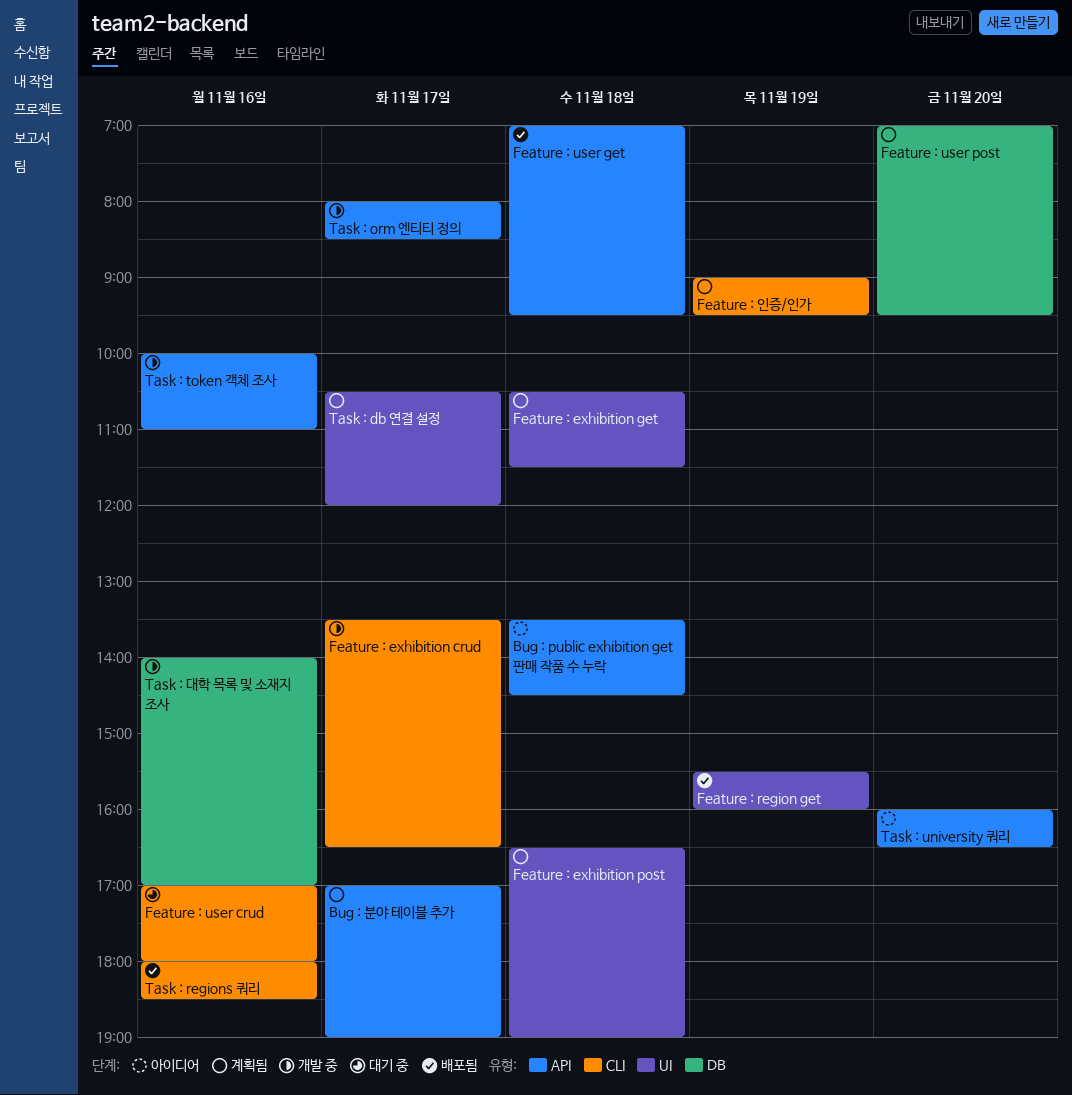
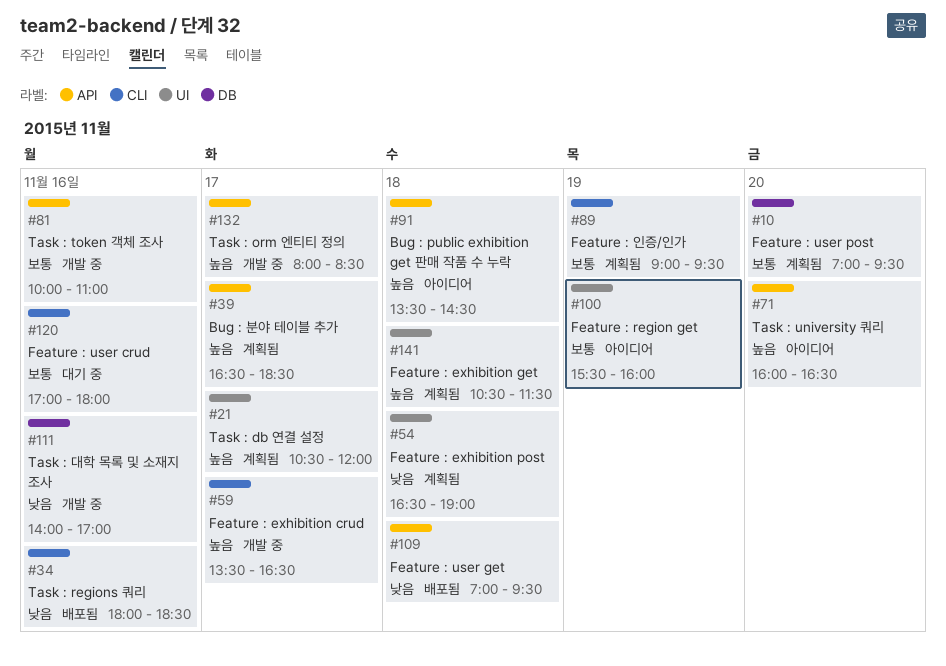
Bug : 분야 테이블 추가, begins: 17:00 -> 16:30
Bug : 분야 테이블 추가, ends: 19:00 -> 18:30
Feature : region get, status: 배포됨 -> 아이디어

